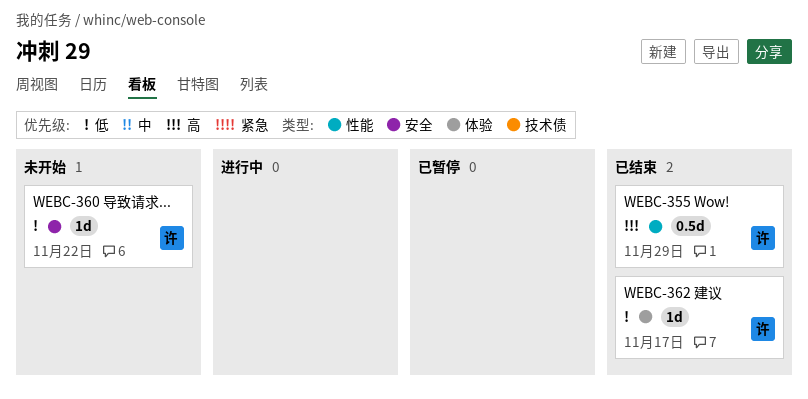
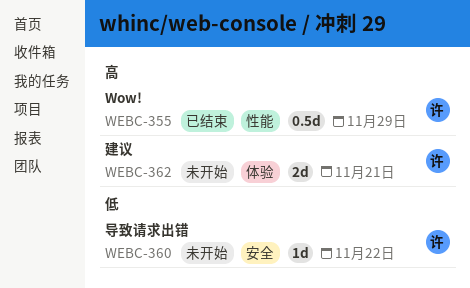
WEBC-362, status: 已结束 -> 未开始
WEBC-362, priority: 低 -> 高
WEBC-362, estimate: 1d -> 2d
WEBC-362, due: Nov 17 -> Nov 21

